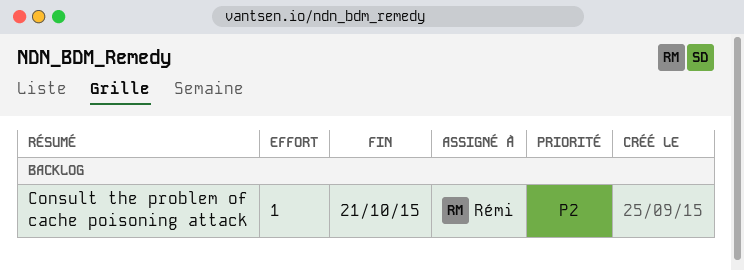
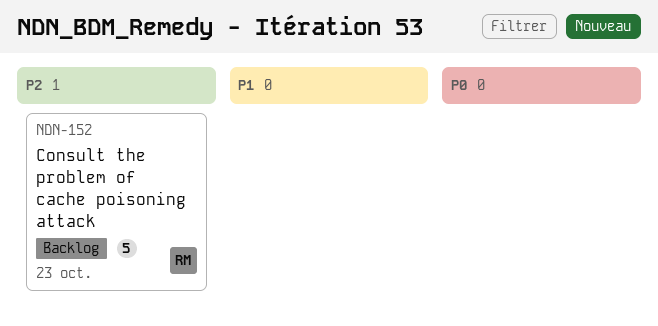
Consult the problem of cache poisoning attack, estimate: 1 -> 5
Consult the problem of cache poisoning attack, due: Oct 21 -> Oct 23

